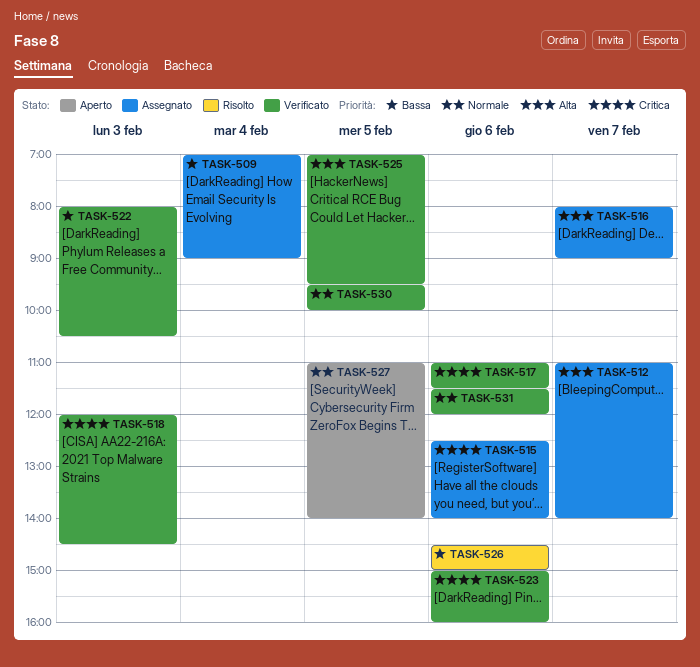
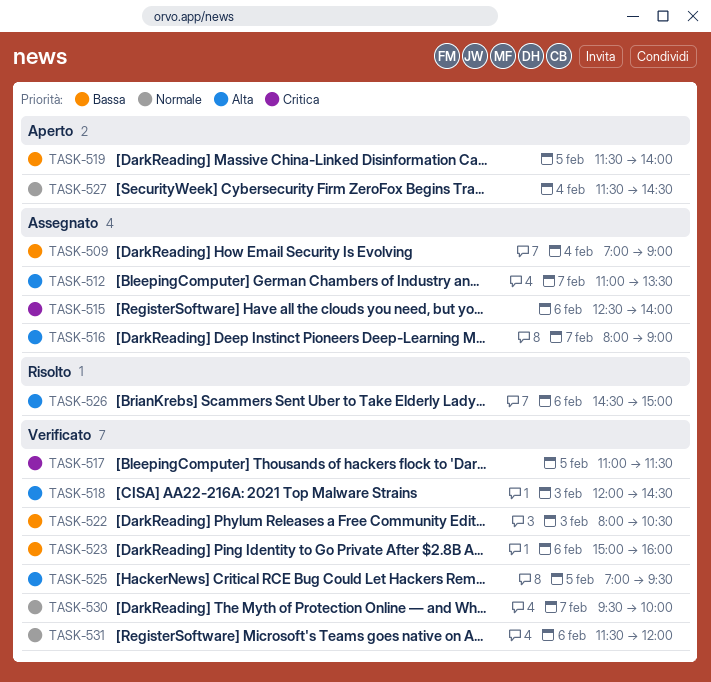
TASK-512, ends: 14:00 -> 13:30
TASK-517, day: Feb 6 -> Feb 5
TASK-518, priority: Critica -> Alta
TASK-519: none -> present
TASK-523, priority: Critica -> Bassa
TASK-526, priority: Bassa -> Alta
TASK-527, day: Feb 5 -> Feb 4
TASK-527, begins: 11:00 -> 11:30
TASK-527, ends: 14:00 -> 14:30
TASK-530, day: Feb 5 -> Feb 7

